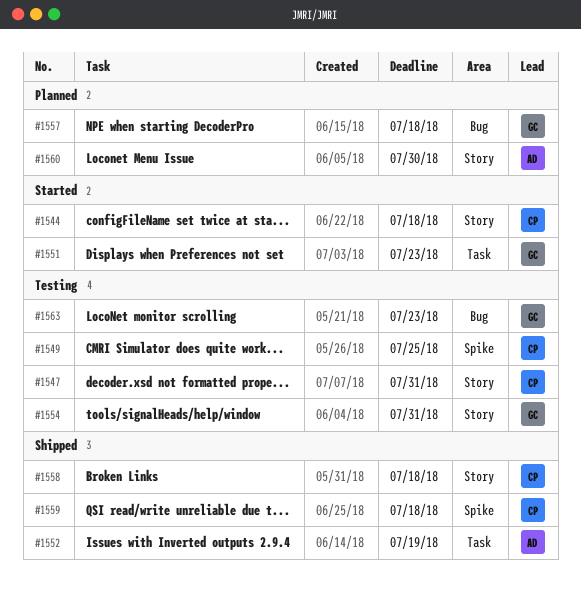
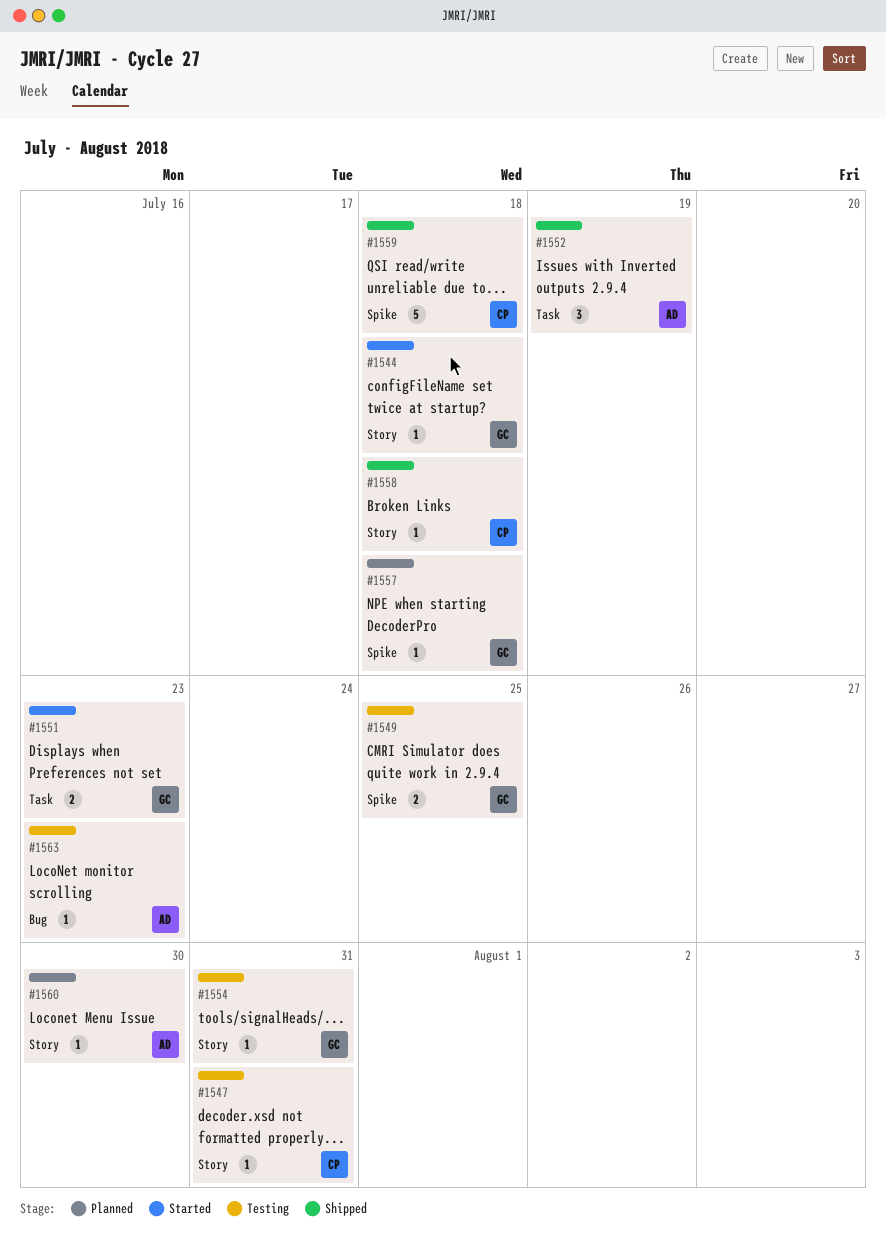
#1544, owner: CP -> GC
#1549, owner: CP -> GC
#1557, label: Bug -> Spike
#1563, owner: GC -> AD

